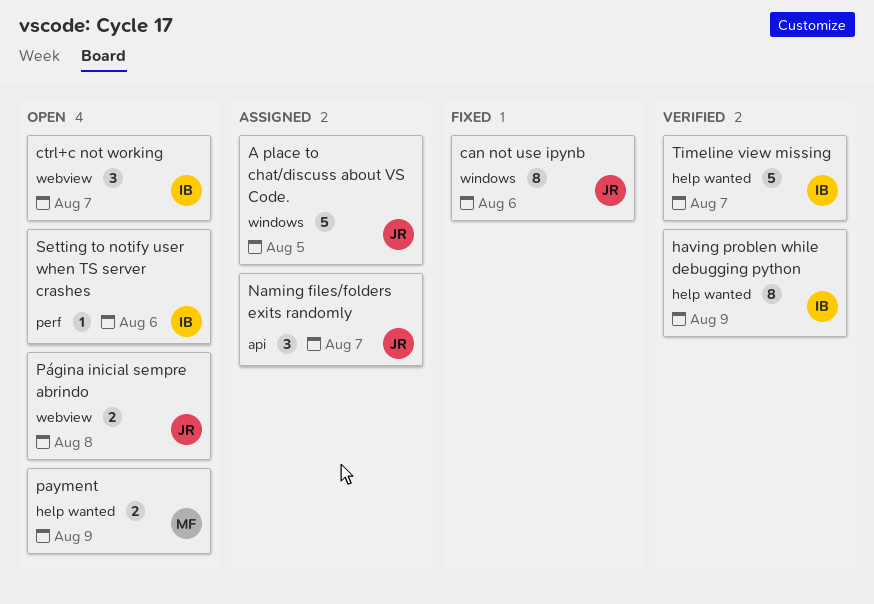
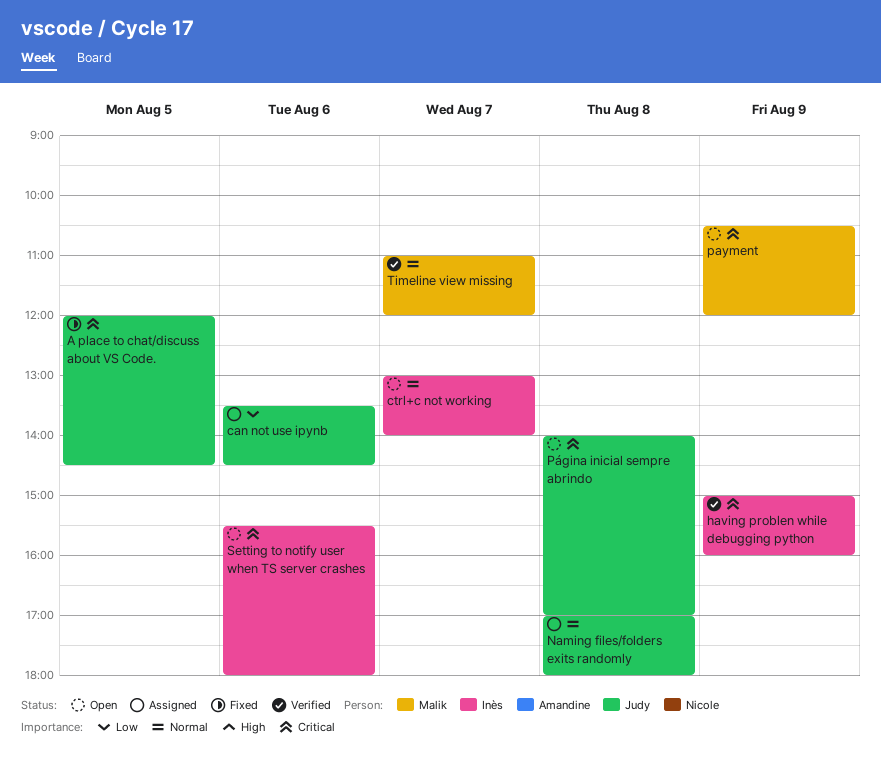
A place to chat/discuss about VS Code., status: Assigned -> Fixed
can not use ipynb, status: Fixed -> Assigned
Naming files/folders exits randomly, day: Aug 7 -> Aug 8
Timeline view missing, owner: Inès -> Malik

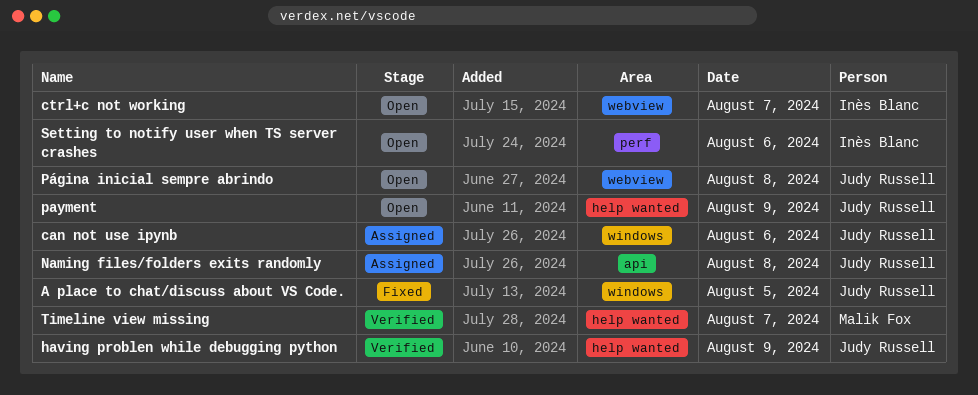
having problen while debugging python, owner: Inès Blanc -> Judy Russell
payment, owner: Malik Fox -> Judy Russell

